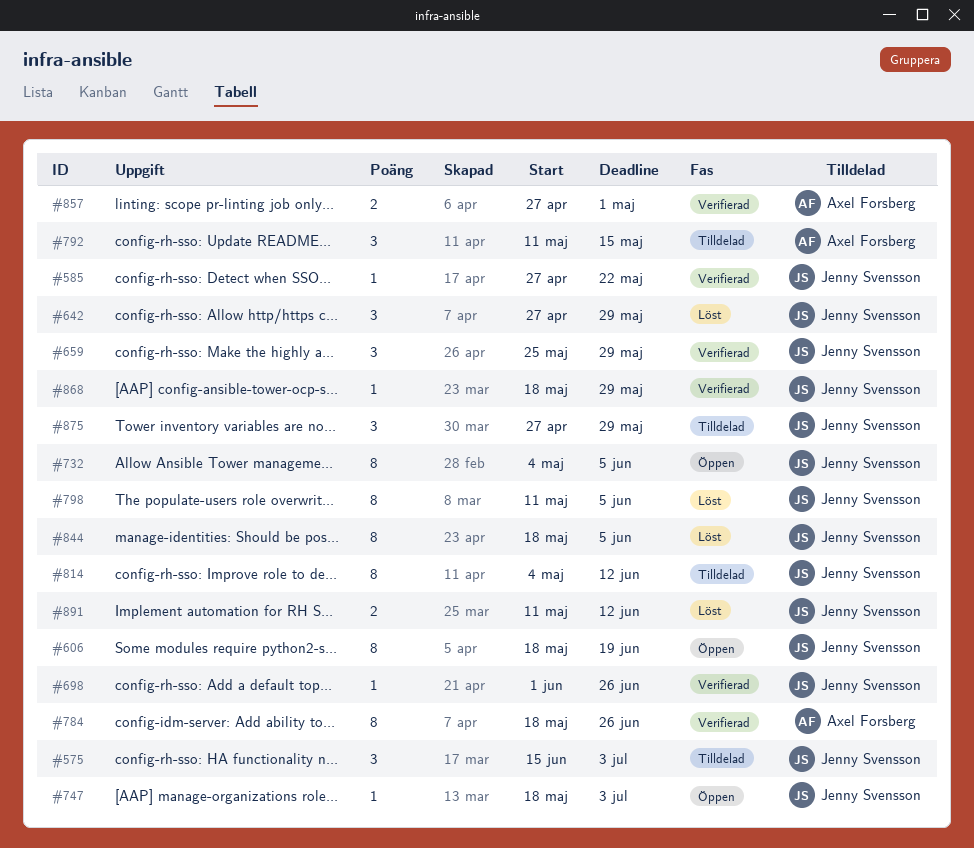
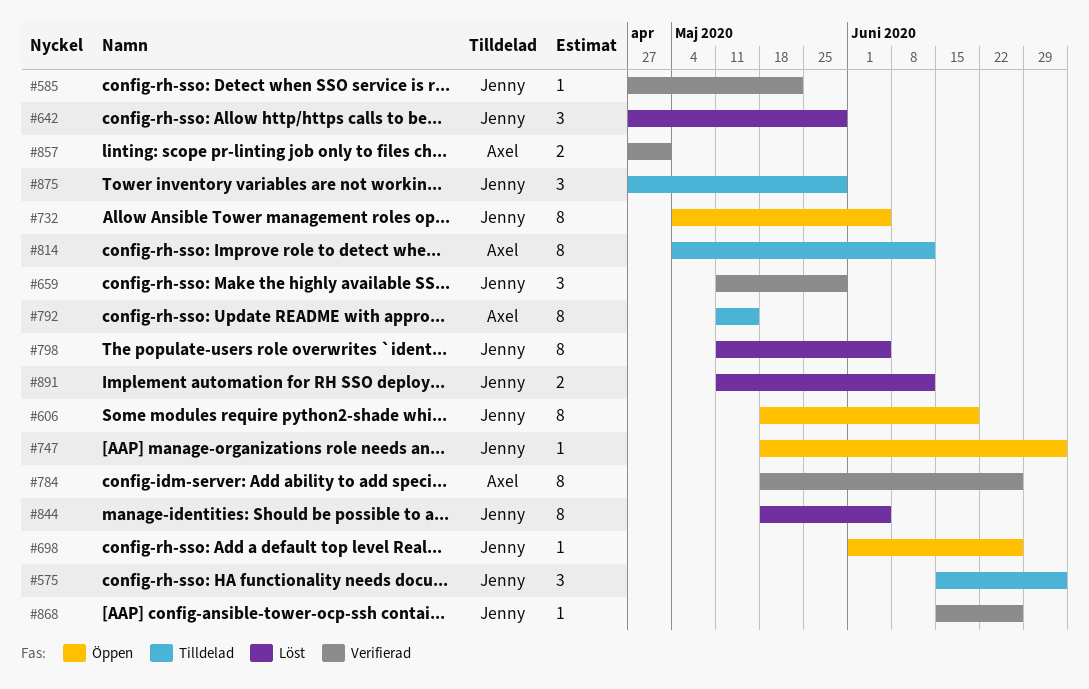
#659, start: May 25 -> May 11
#698, status: Verifierad -> Öppen
#792, estimate: 3 -> 8
#814, owner: Jenny Svensson -> Axel Forsberg
#868, start: May 18 -> Jun 15
#868, due: May 29 -> Jun 26

